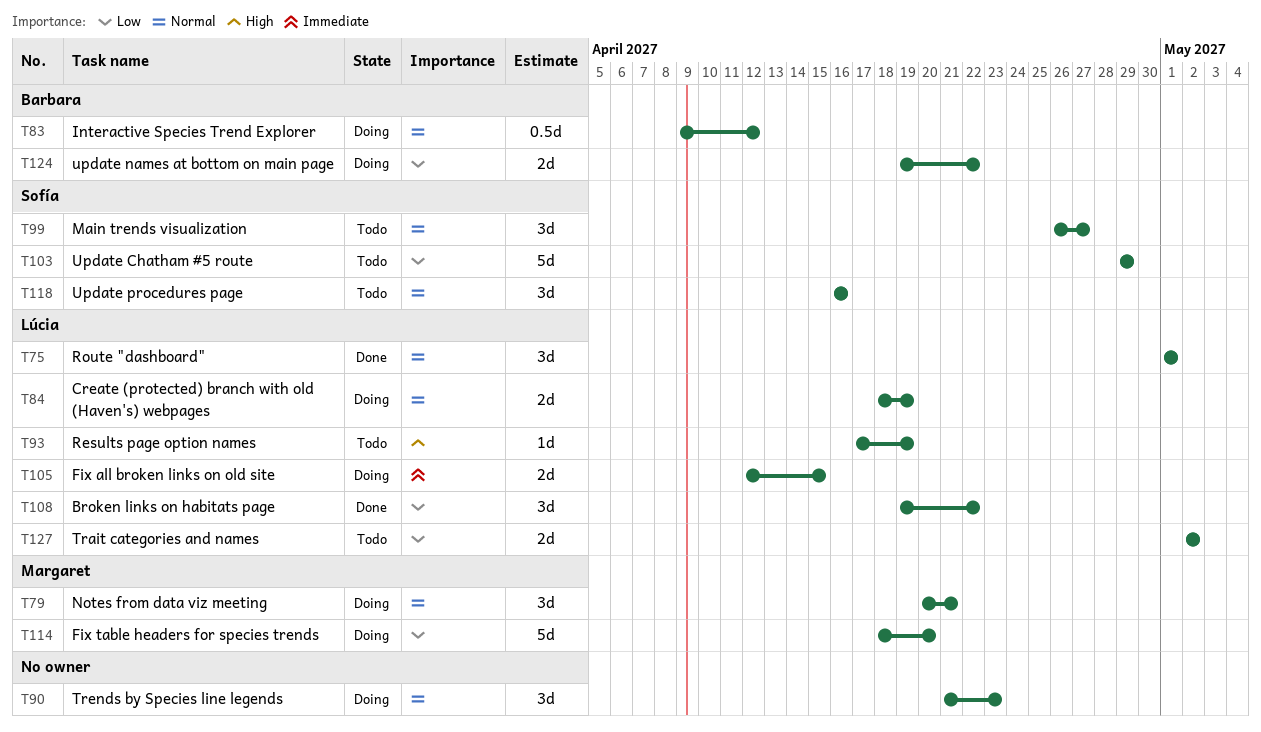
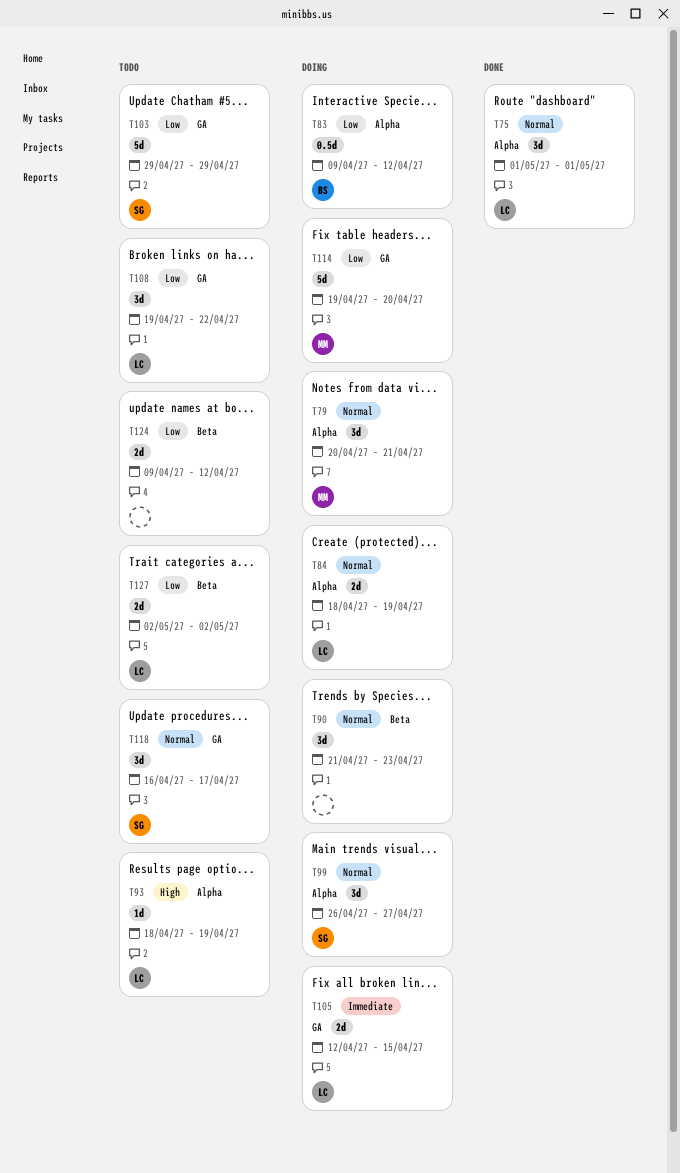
T83, priority: Normal -> Low
T93, start: Apr 17 -> Apr 18
T99, status: Todo -> Doing
T108, status: Done -> Todo
T114, start: Apr 18 -> Apr 19
T118, due: Apr 16 -> Apr 17
T124, status: Doing -> Todo
T124, owner: Barbara -> none
T124, start: Apr 19 -> Apr 9
T124, due: Apr 22 -> Apr 12

